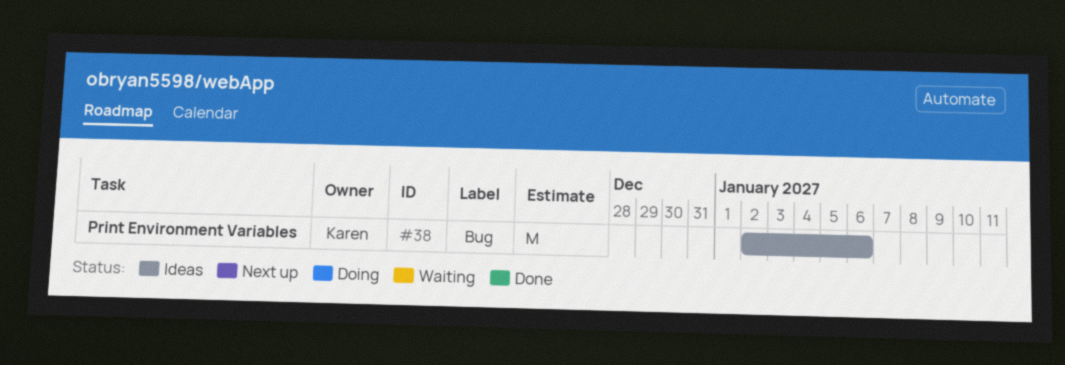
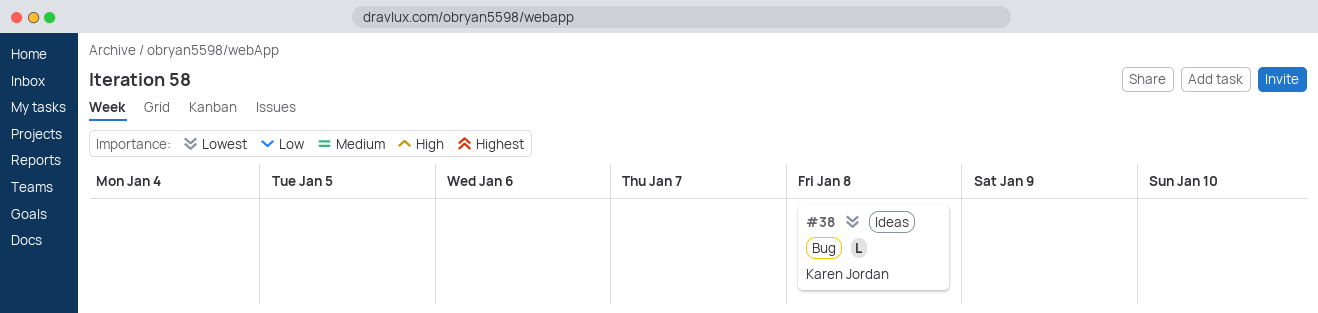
#38, estimate: M -> L
#38, due: Jan 6 -> Jan 8

